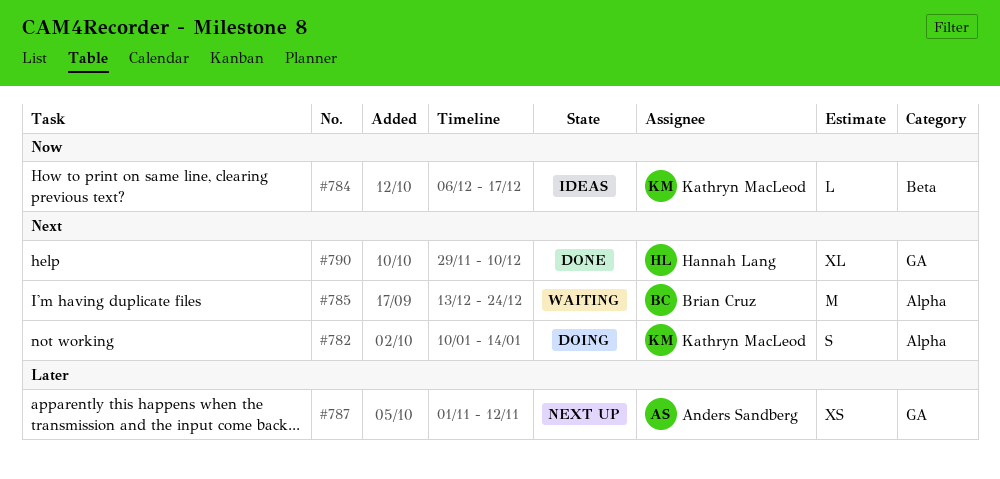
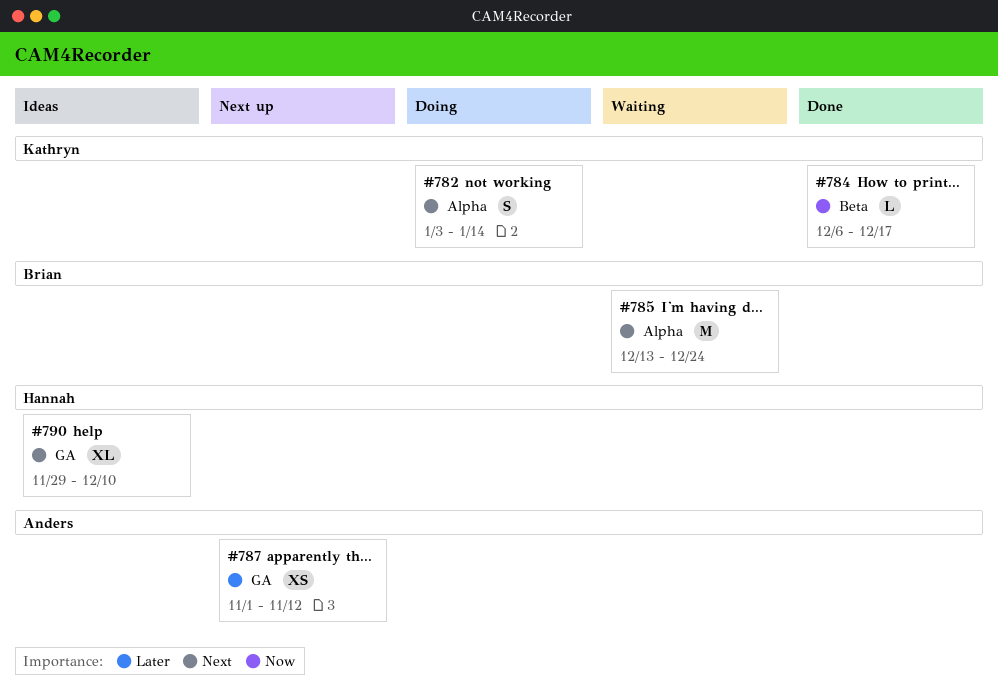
#782, start: Jan 10 -> Jan 3
#784, status: Ideas -> Done
#790, status: Done -> Ideas

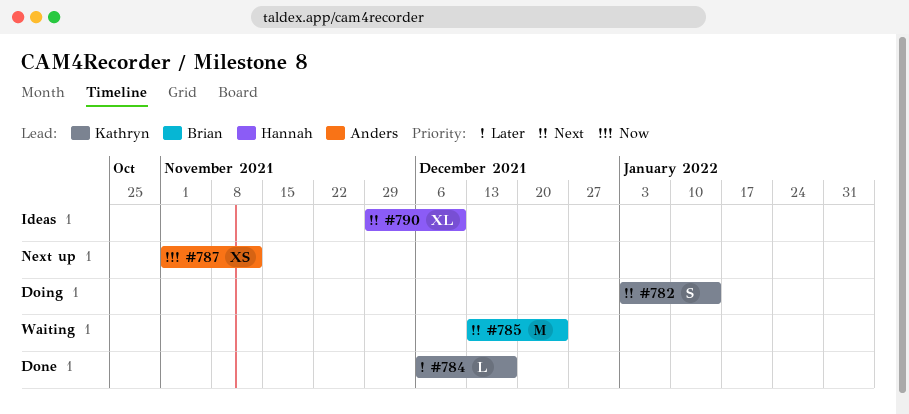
#784, priority: Now -> Later
#787, priority: Later -> Now

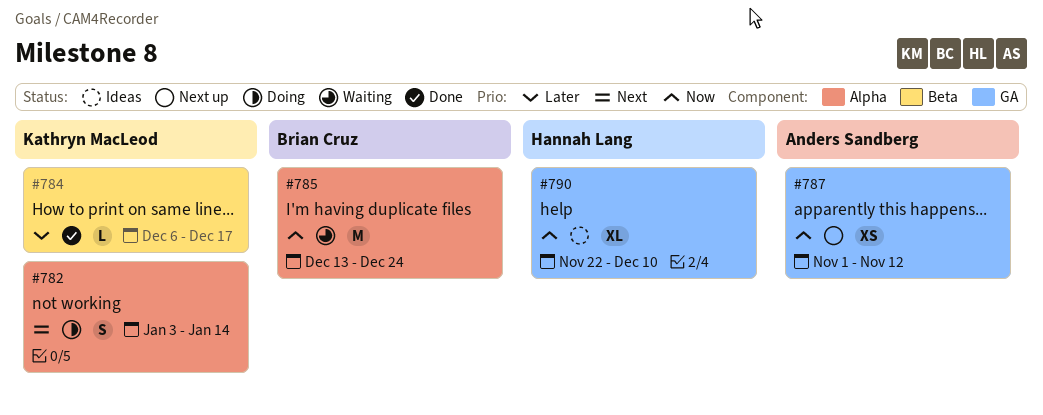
#785, priority: Next -> Now
#790, priority: Next -> Now
#790, start: Nov 29 -> Nov 22

